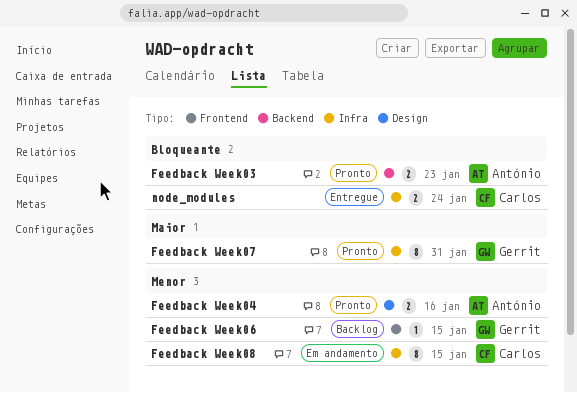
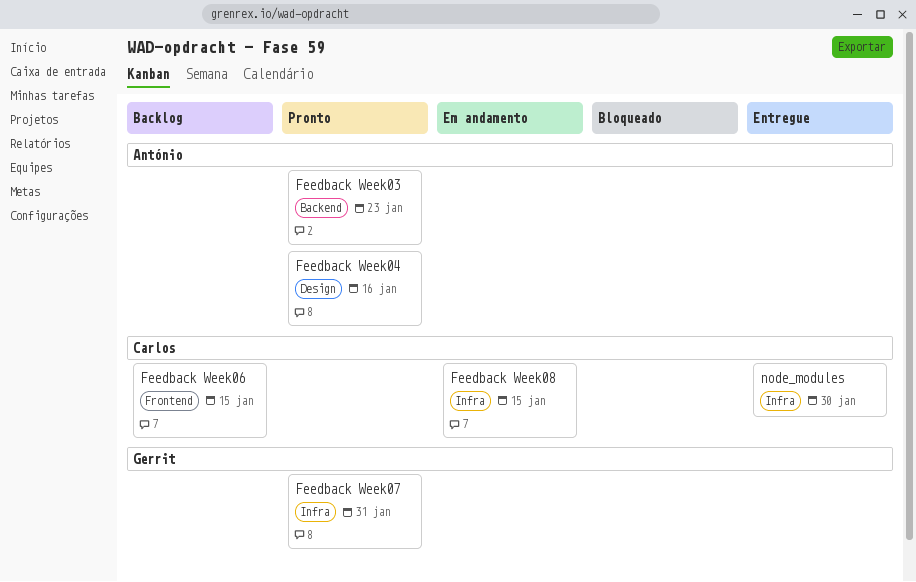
Feedback Week06, owner: Gerrit -> Carlos
node_modules, due: Jan 24 -> Jan 30

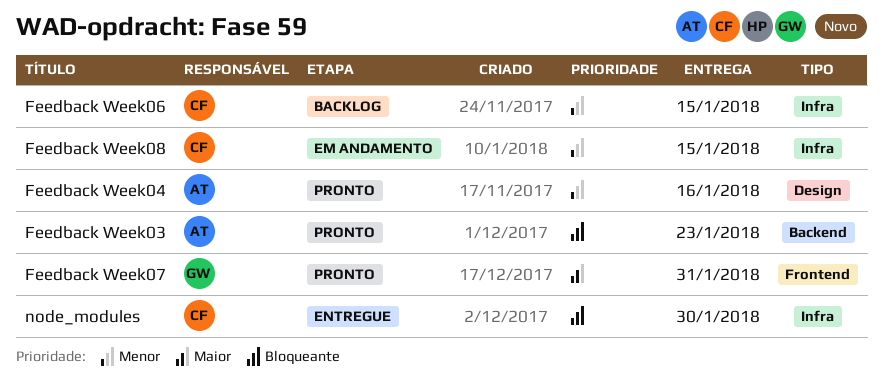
Feedback Week06, label: Frontend -> Infra
Feedback Week07, label: Infra -> Frontend

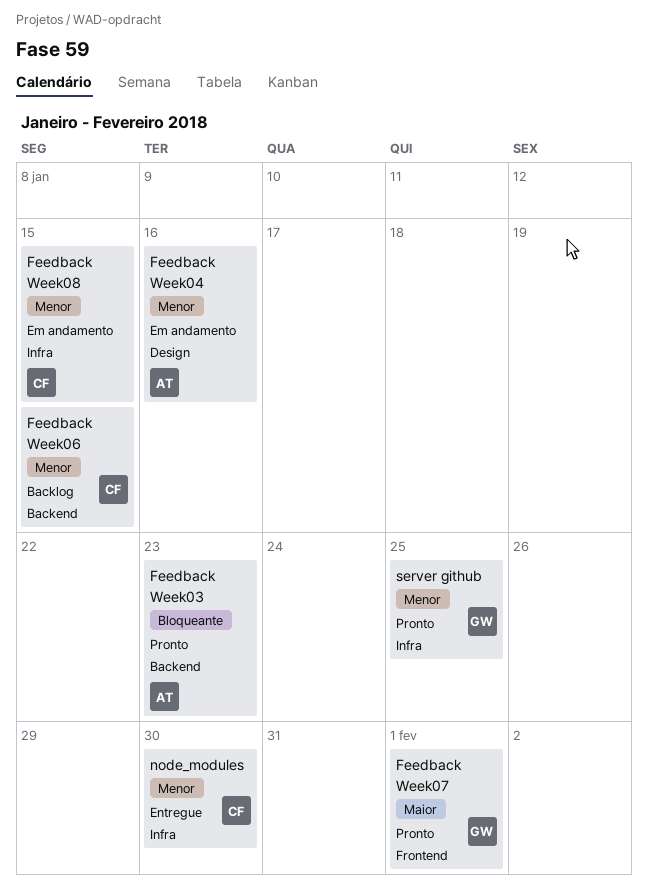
Feedback Week04, status: Pronto -> Em andamento
Feedback Week06, label: Infra -> Backend
Feedback Week07, due: Jan 31 -> Feb 1
node_modules, priority: Bloqueante -> Menor
server github: none -> present

